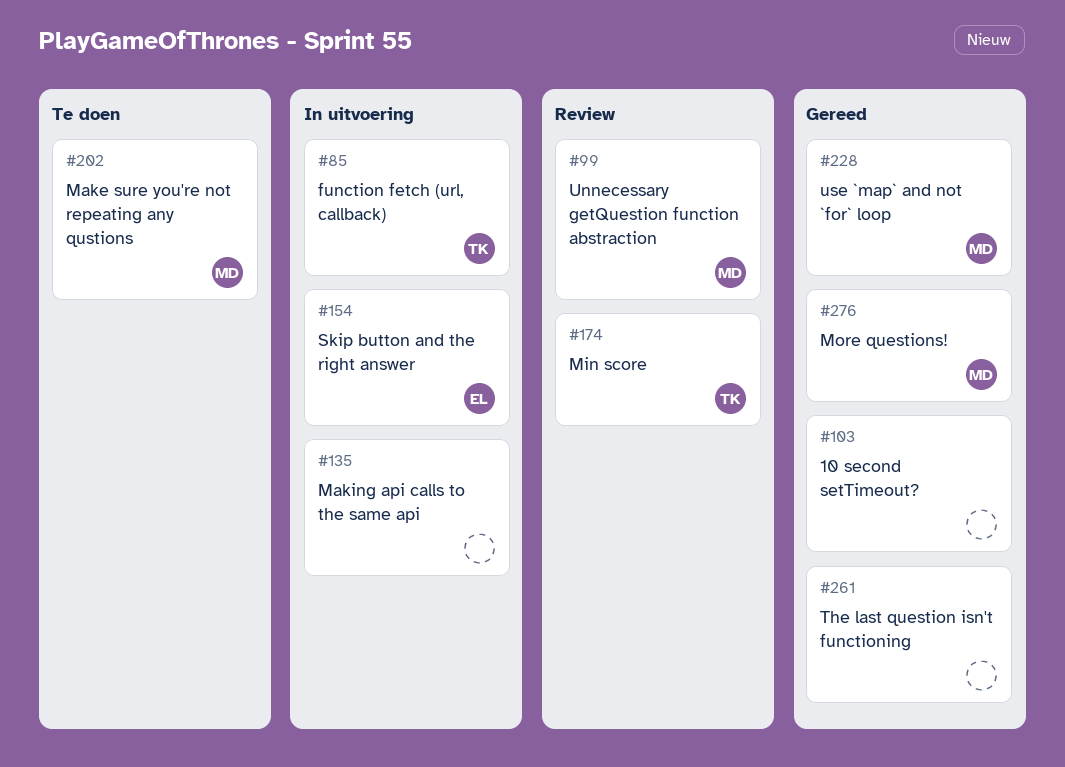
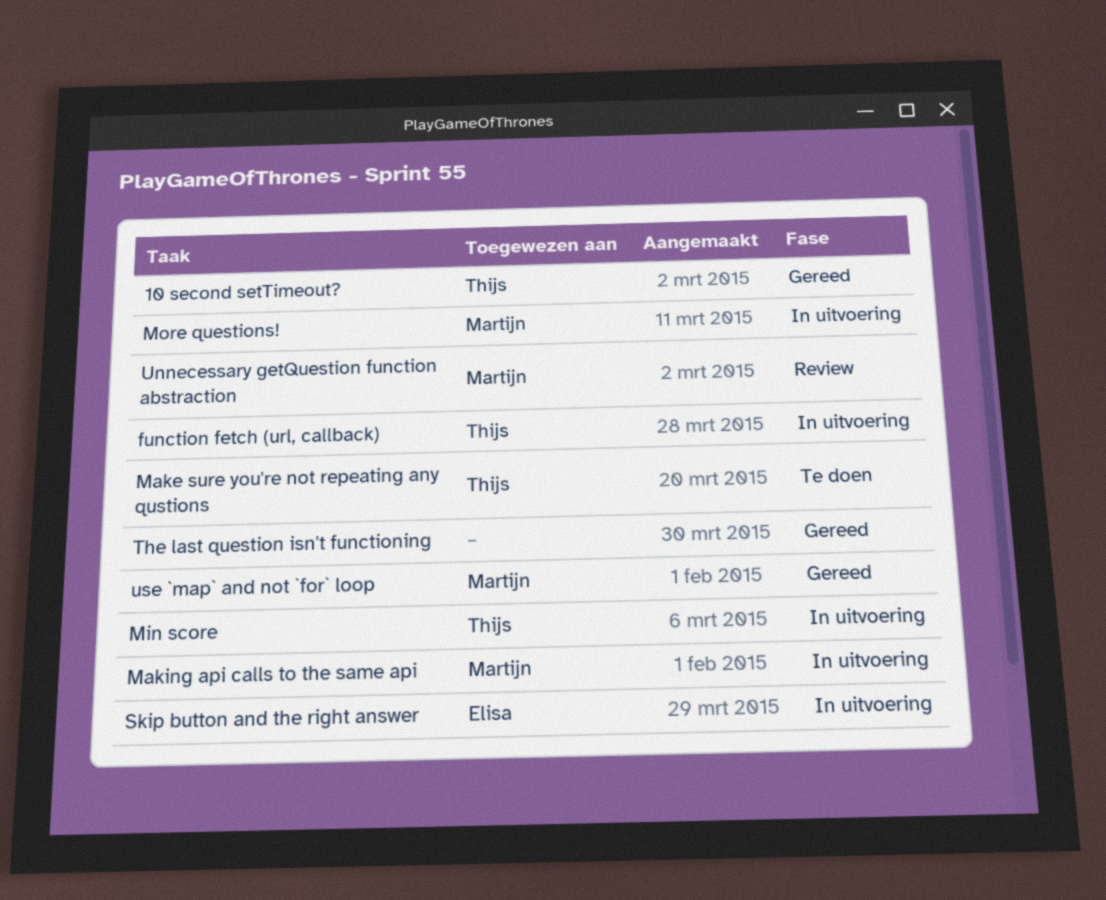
10 second setTimeout?, owner: none -> Thijs
Make sure you're not repeating any qustions, owner: Martijn -> Thijs
Making api calls to the same api, owner: none -> Martijn
Min score, status: Review -> In uitvoering
More questions!, status: Gereed -> In uitvoering

